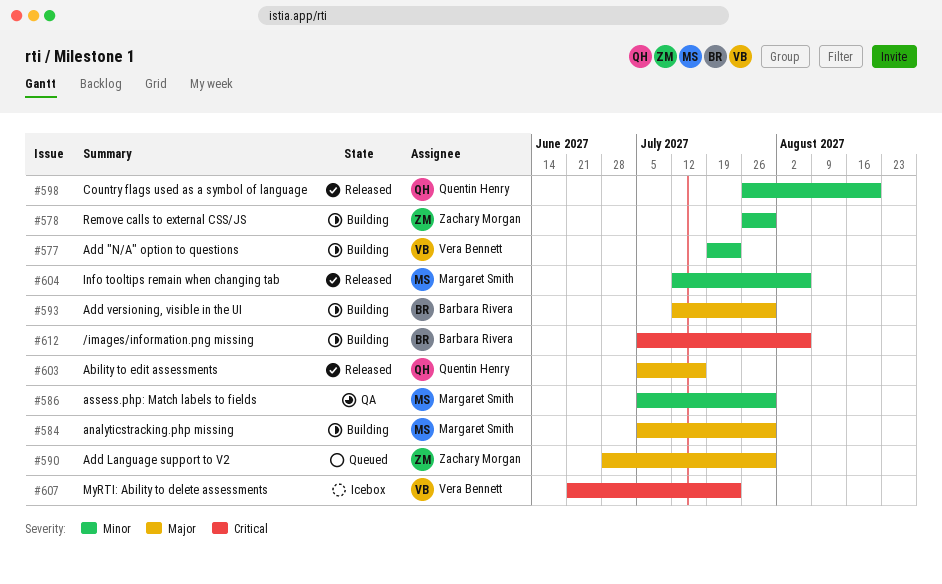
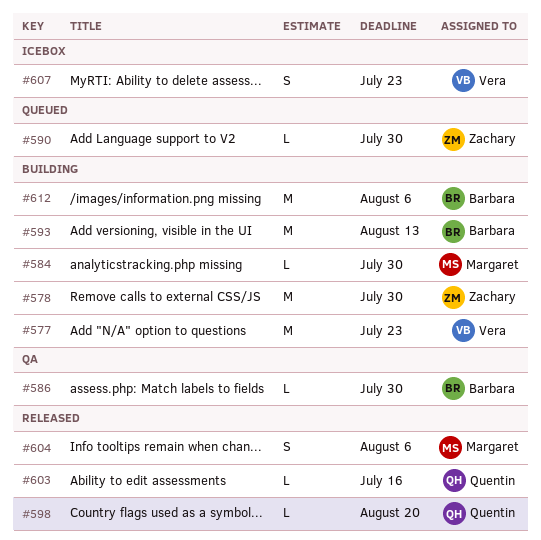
#586, owner: Margaret Smith -> Barbara Rivera
#593, due: Jul 30 -> Aug 13

